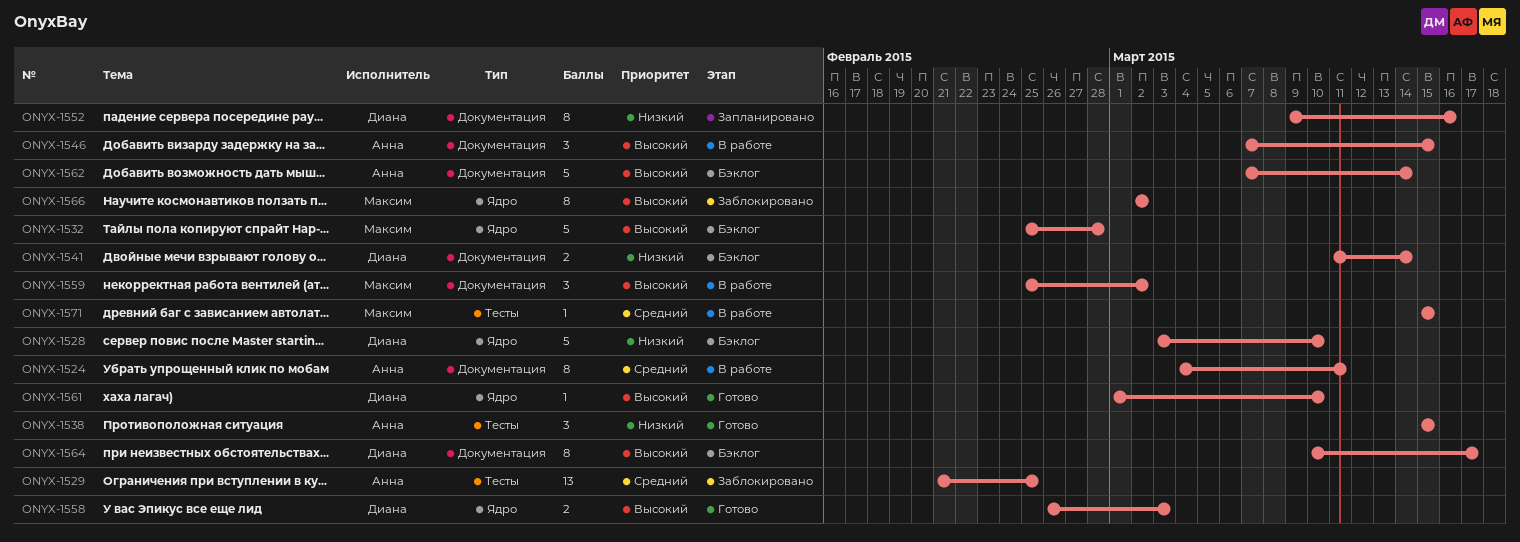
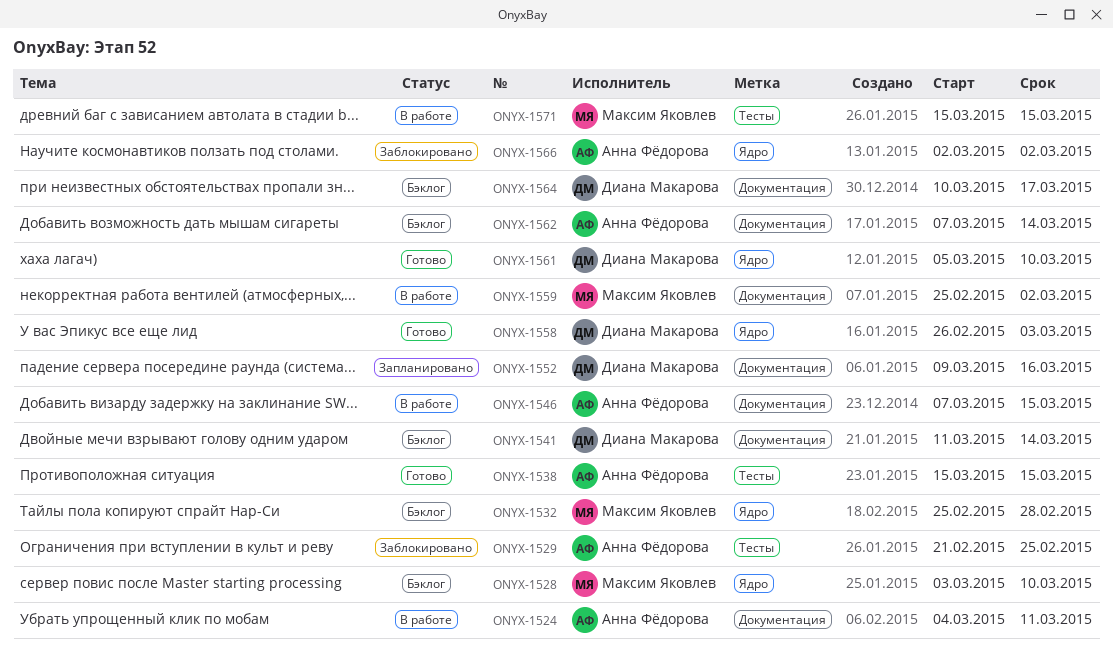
ONYX-1528, owner: Диана Макарова -> Максим Яковлев
ONYX-1561, start: Mar 1 -> Mar 5
ONYX-1566, owner: Максим Яковлев -> Анна Фёдорова

